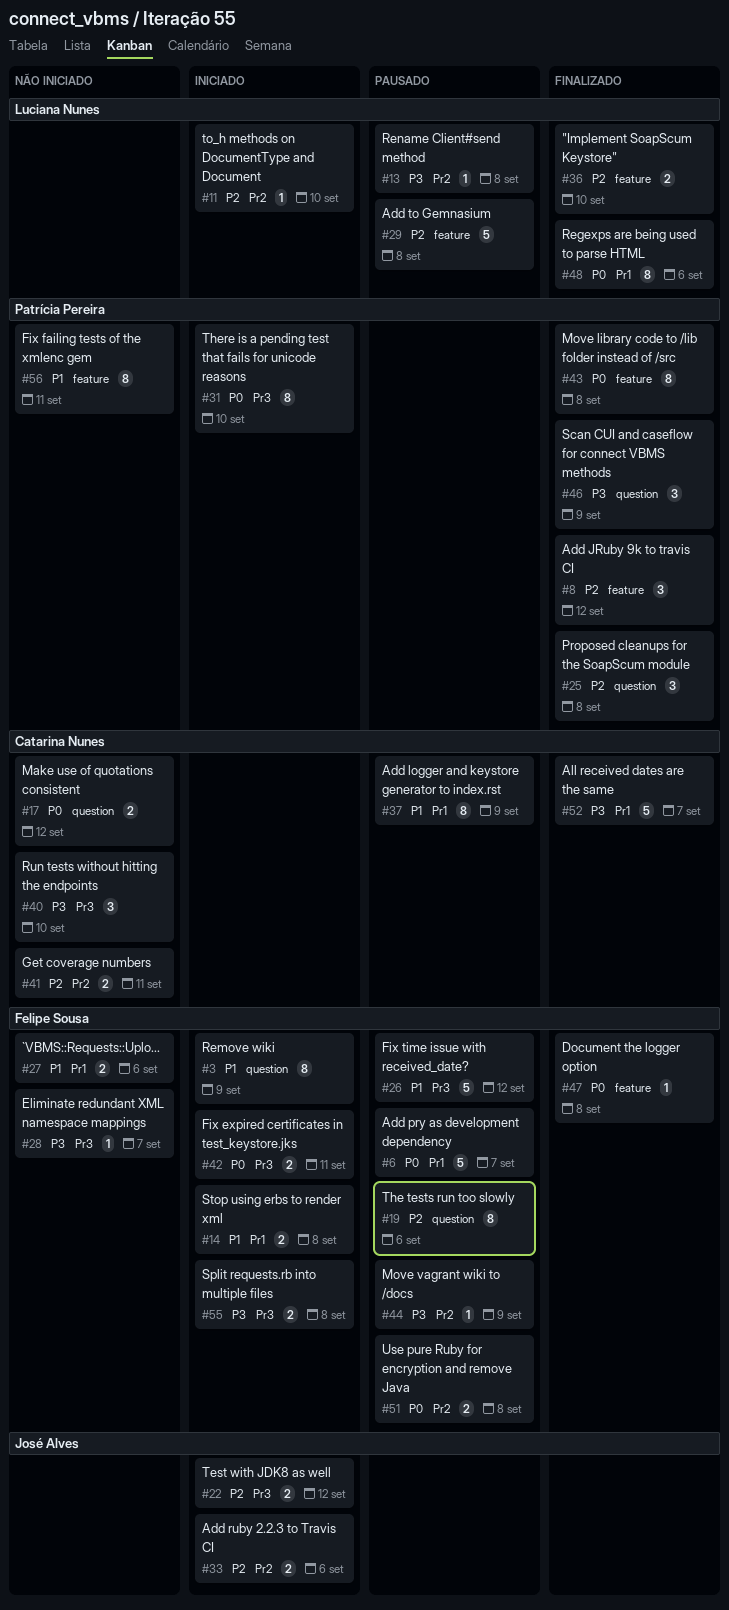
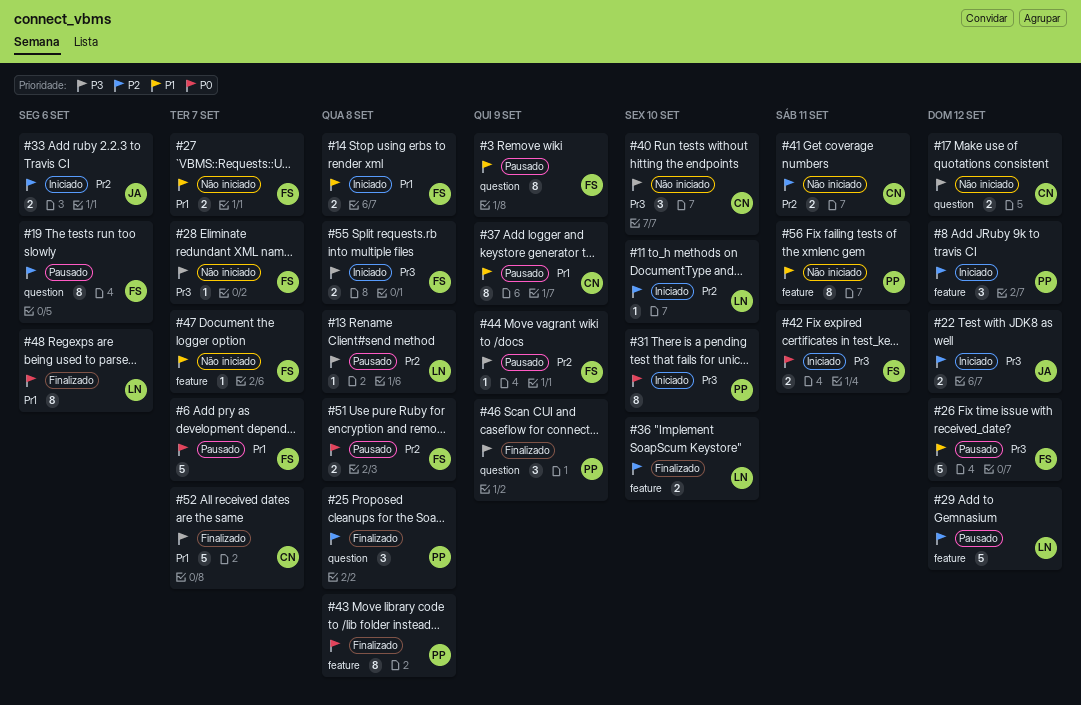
#3, status: Iniciado -> Pausado
#8, status: Finalizado -> Iniciado
#17, priority: P0 -> P3
#27, due: Sep 6 -> Sep 7
#29, due: Sep 8 -> Sep 12
#47, status: Finalizado -> Não iniciado
#47, priority: P0 -> P1
#47, due: Sep 8 -> Sep 7

